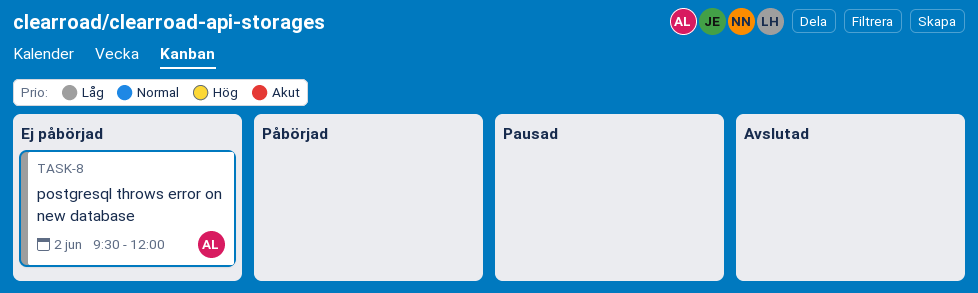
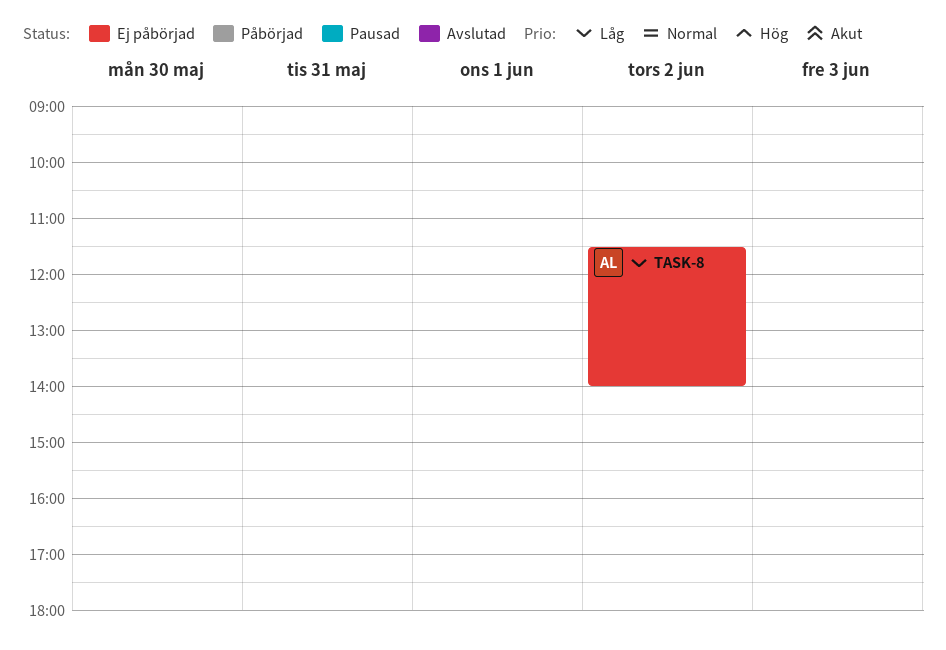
TASK-8, begins: 09:30 -> 11:30
TASK-8, ends: 12:00 -> 14:00

